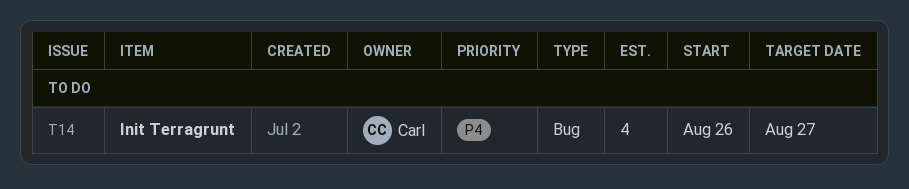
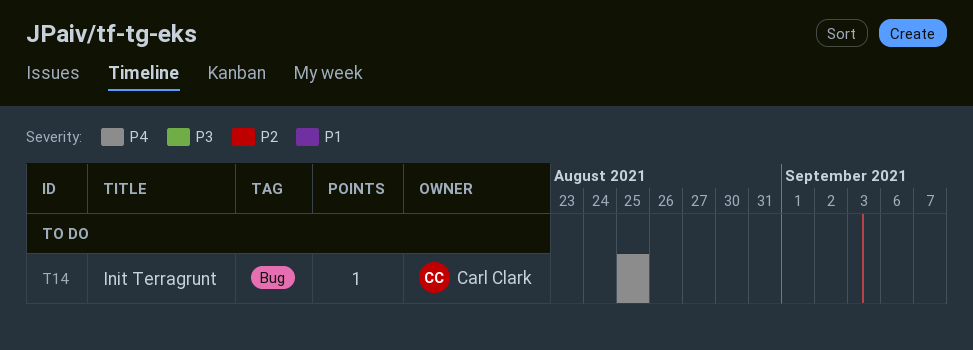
T14, estimate: 4 -> 1
T14, start: Aug 26 -> Aug 25
T14, due: Aug 27 -> Aug 25

